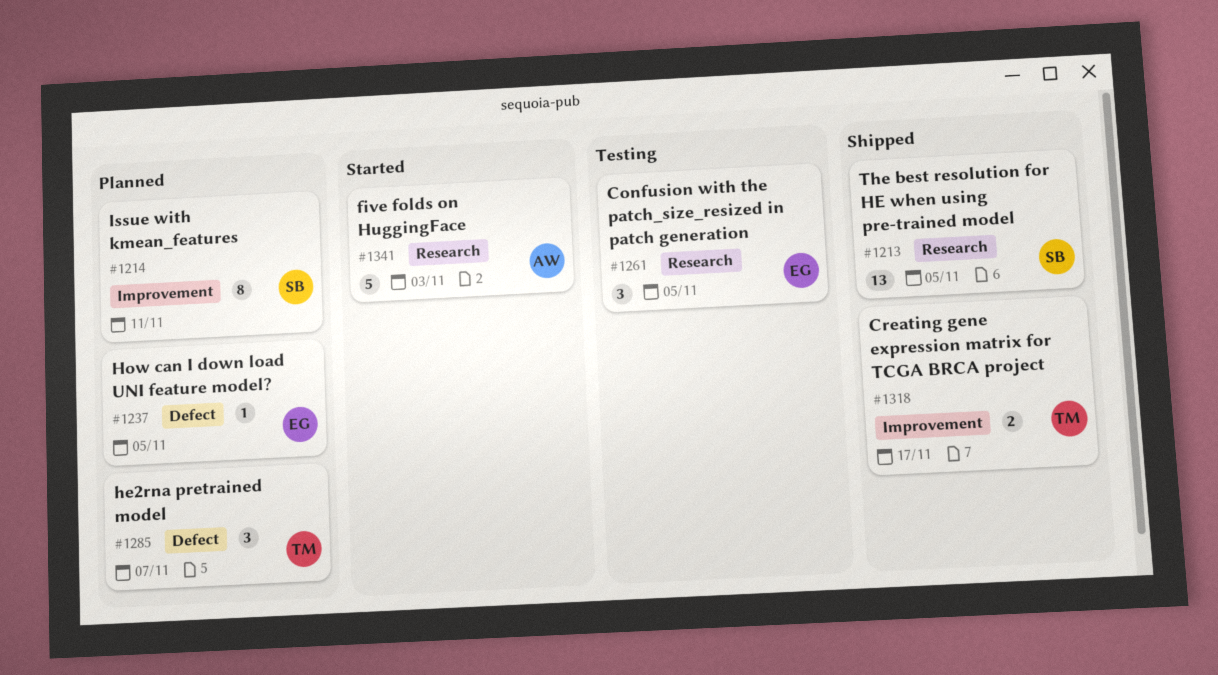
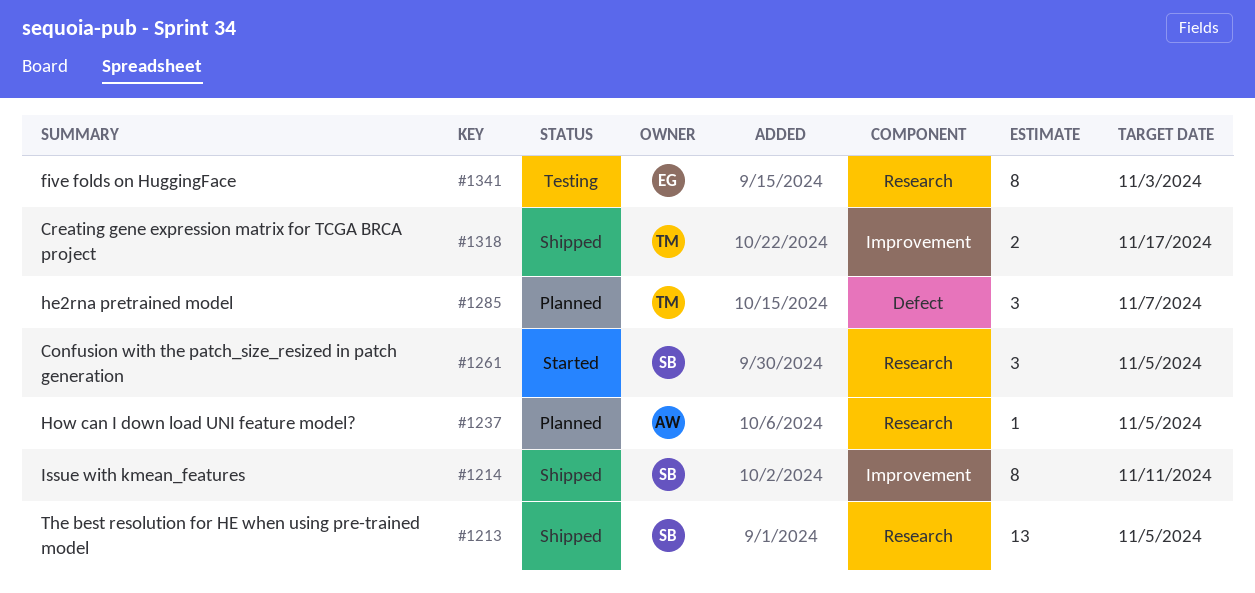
#1214, status: Planned -> Shipped
#1237, owner: EG -> AW
#1237, label: Defect -> Research
#1261, status: Testing -> Started
#1261, owner: EG -> SB
#1341, status: Started -> Testing
#1341, owner: AW -> EG
#1341, estimate: 5 -> 8

